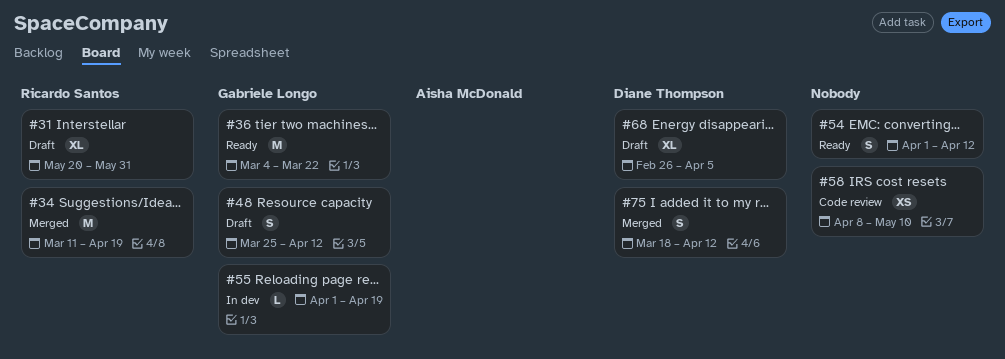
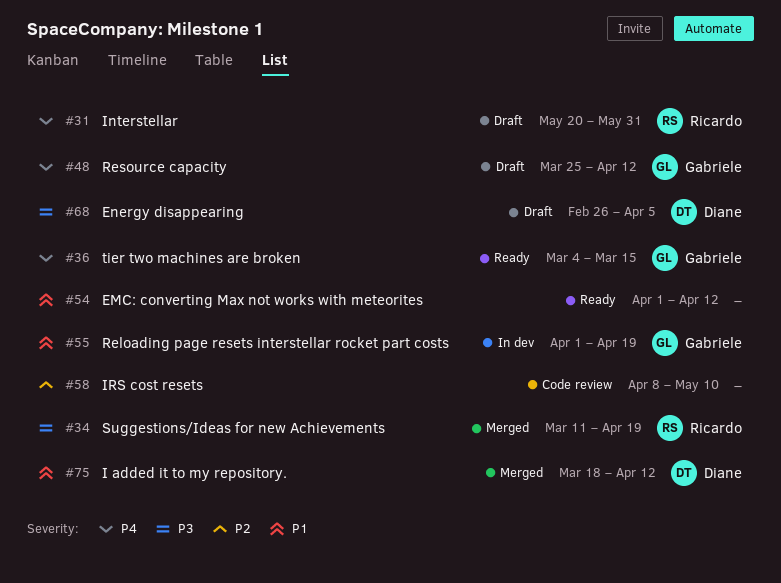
#36, due: Mar 22 -> Mar 15

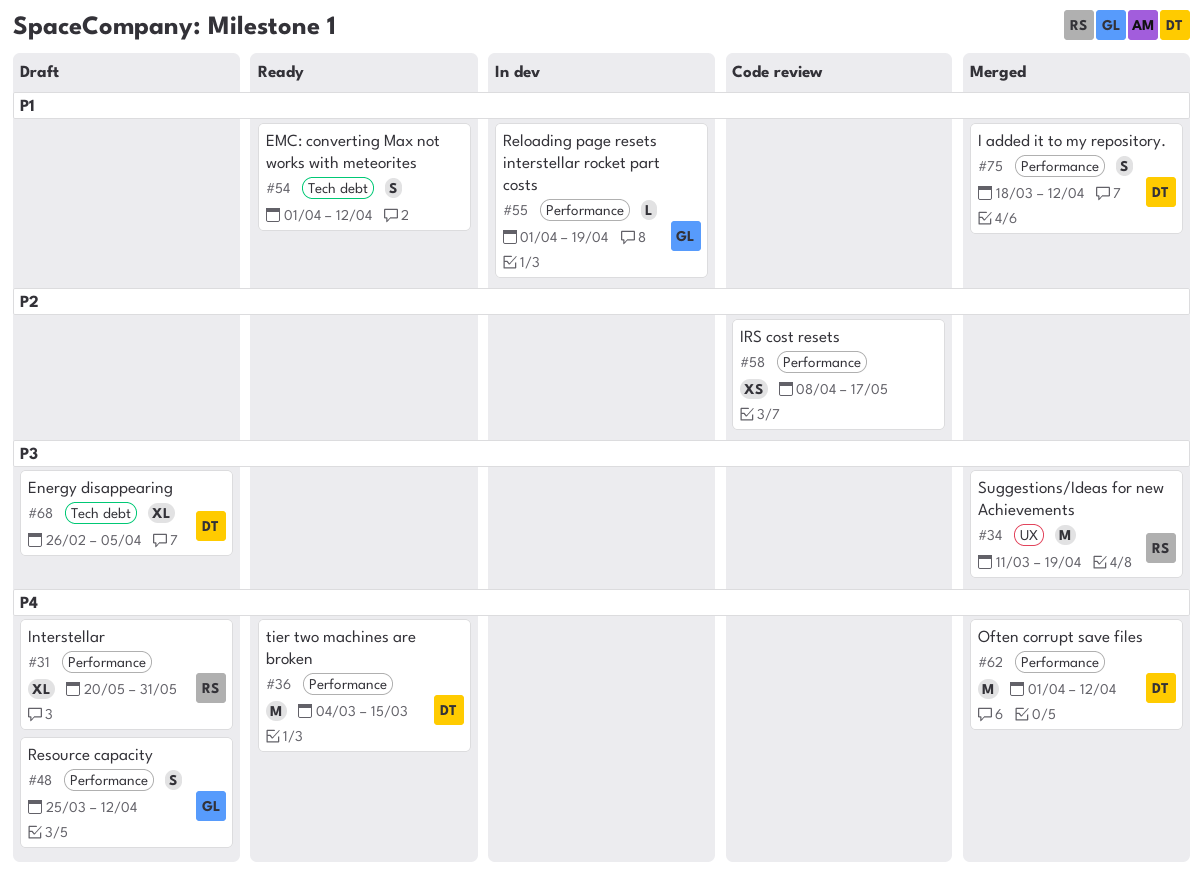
#36, owner: Gabriele -> Diane
#58, due: May 10 -> May 17
#62: none -> present

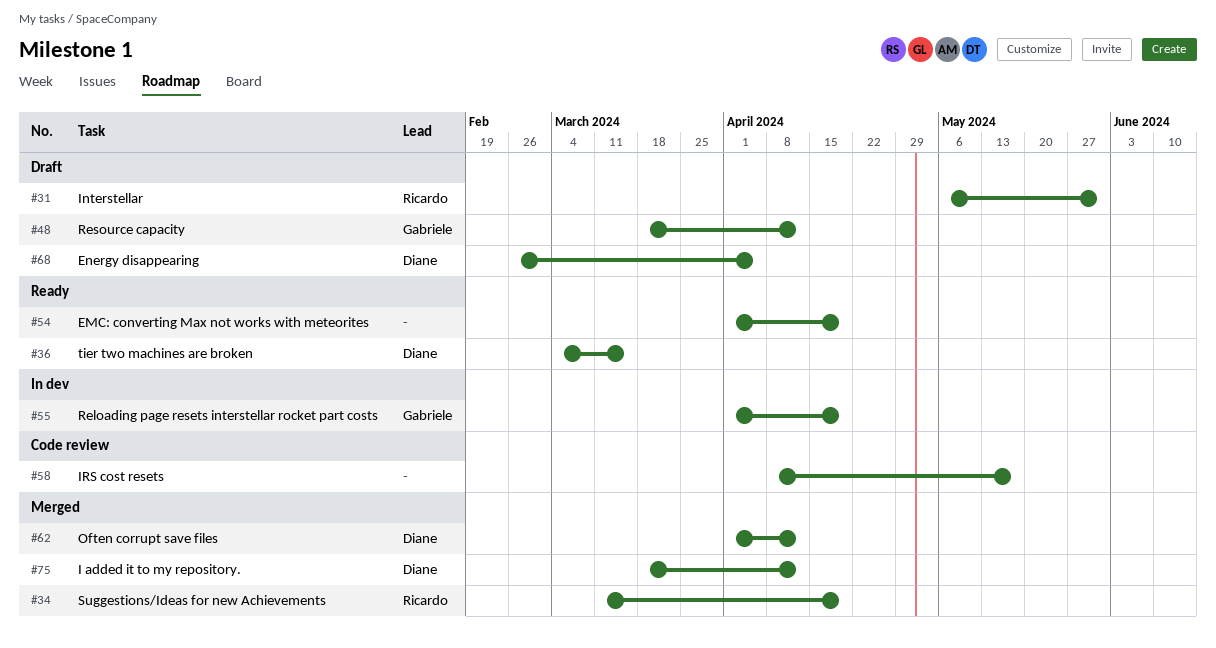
#31, start: May 20 -> May 6
#48, start: Mar 25 -> Mar 18
#54, due: Apr 12 -> Apr 19

